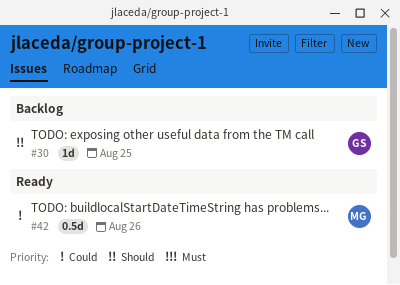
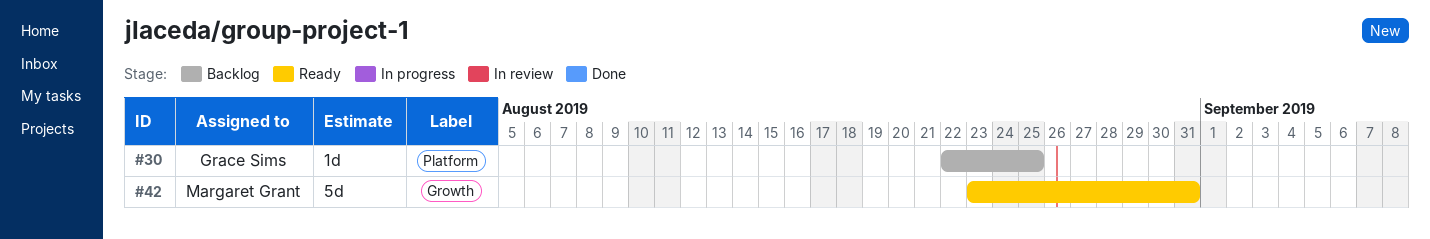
#42, estimate: 0.5d -> 5d
#42, due: Aug 26 -> Aug 31

